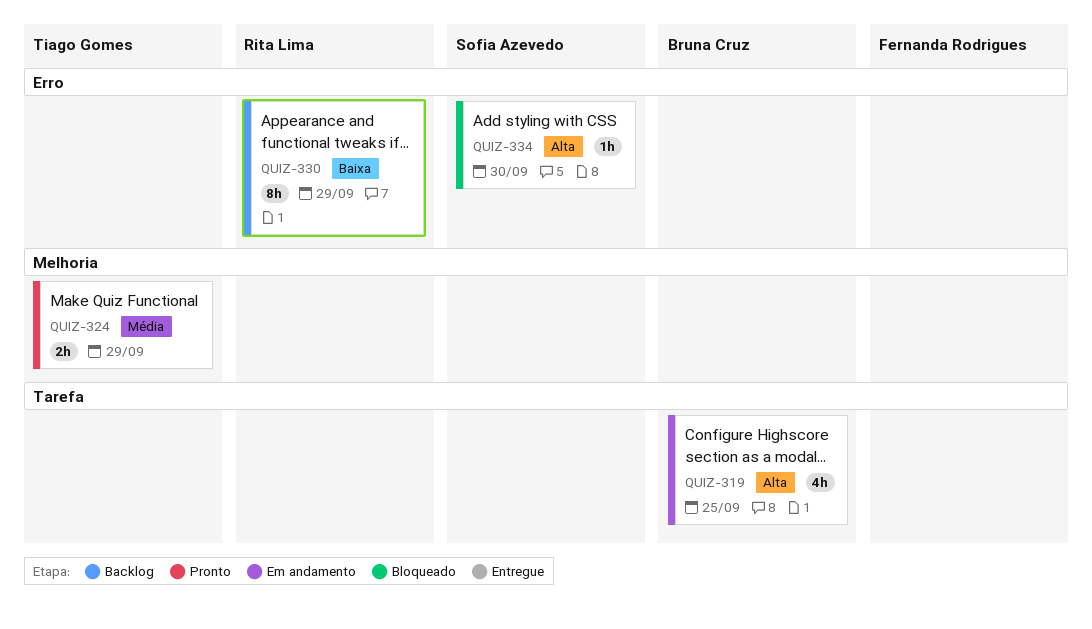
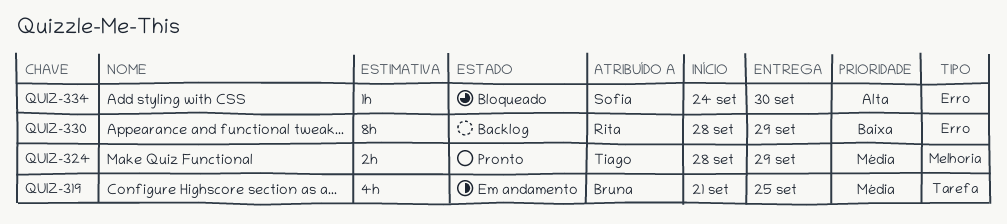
QUIZ-319, priority: Alta -> Média

